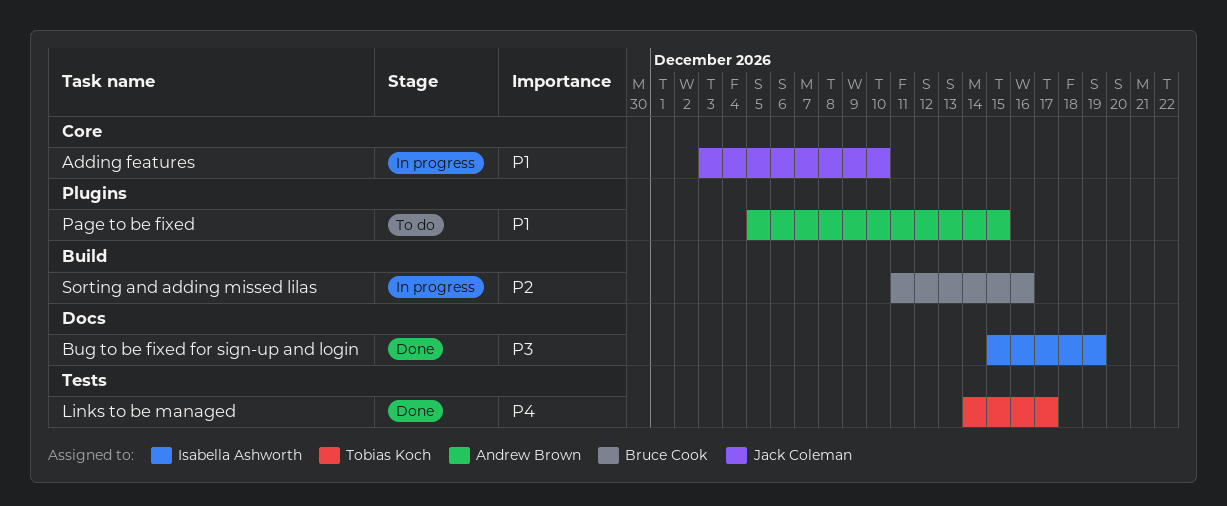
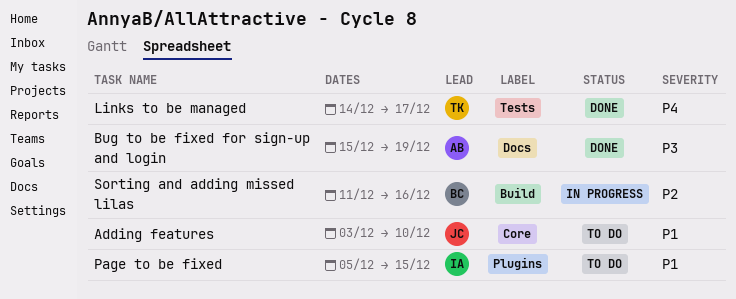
Adding features, status: In progress -> To do
Bug to be fixed for sign-up and login, owner: Isabella Ashworth -> Andrew Brown
Page to be fixed, owner: Andrew Brown -> Isabella Ashworth

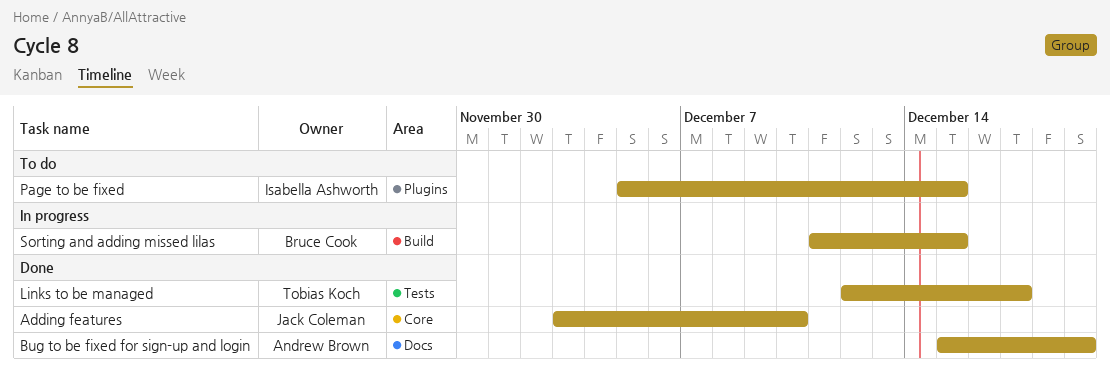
Adding features, status: To do -> Done
Links to be managed, start: Dec 14 -> Dec 12
Sorting and adding missed lilas, due: Dec 16 -> Dec 15

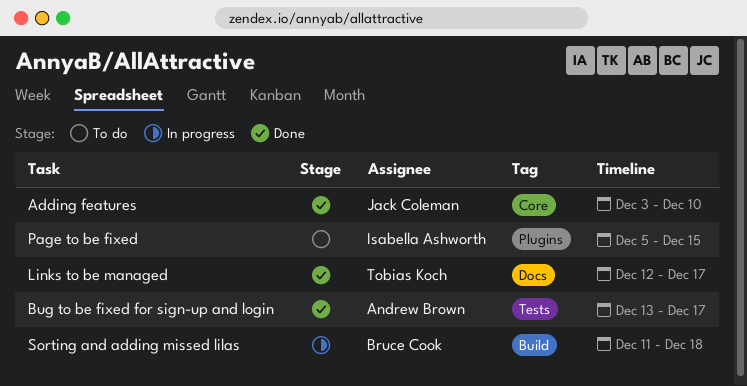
Bug to be fixed for sign-up and login, label: Docs -> Tests
Bug to be fixed for sign-up and login, start: Dec 15 -> Dec 13
Bug to be fixed for sign-up and login, due: Dec 19 -> Dec 17
Links to be managed, label: Tests -> Docs
Sorting and adding missed lilas, due: Dec 15 -> Dec 18

